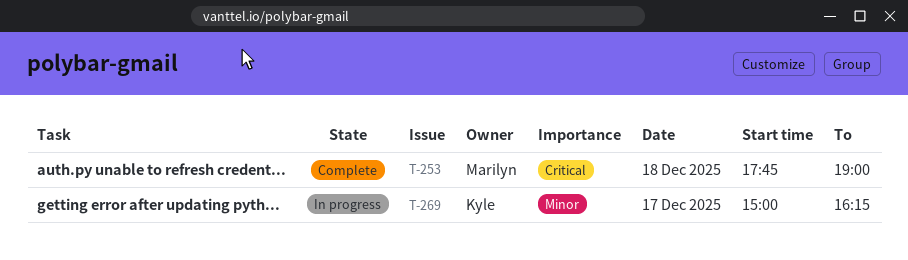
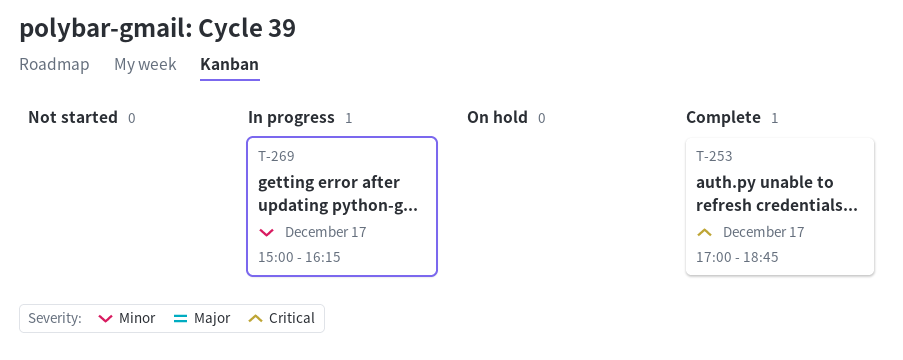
T-253, day: Dec 18 -> Dec 17
T-253, begins: 17:45 -> 17:00
T-253, ends: 19:00 -> 18:45

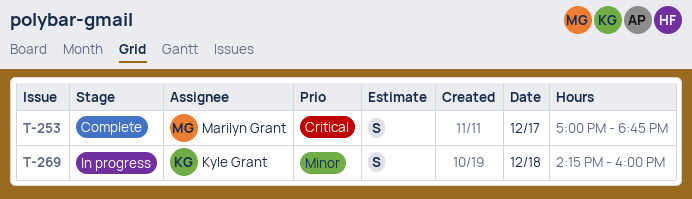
T-269, day: Dec 17 -> Dec 18
T-269, begins: 15:00 -> 14:15
T-269, ends: 16:15 -> 16:00

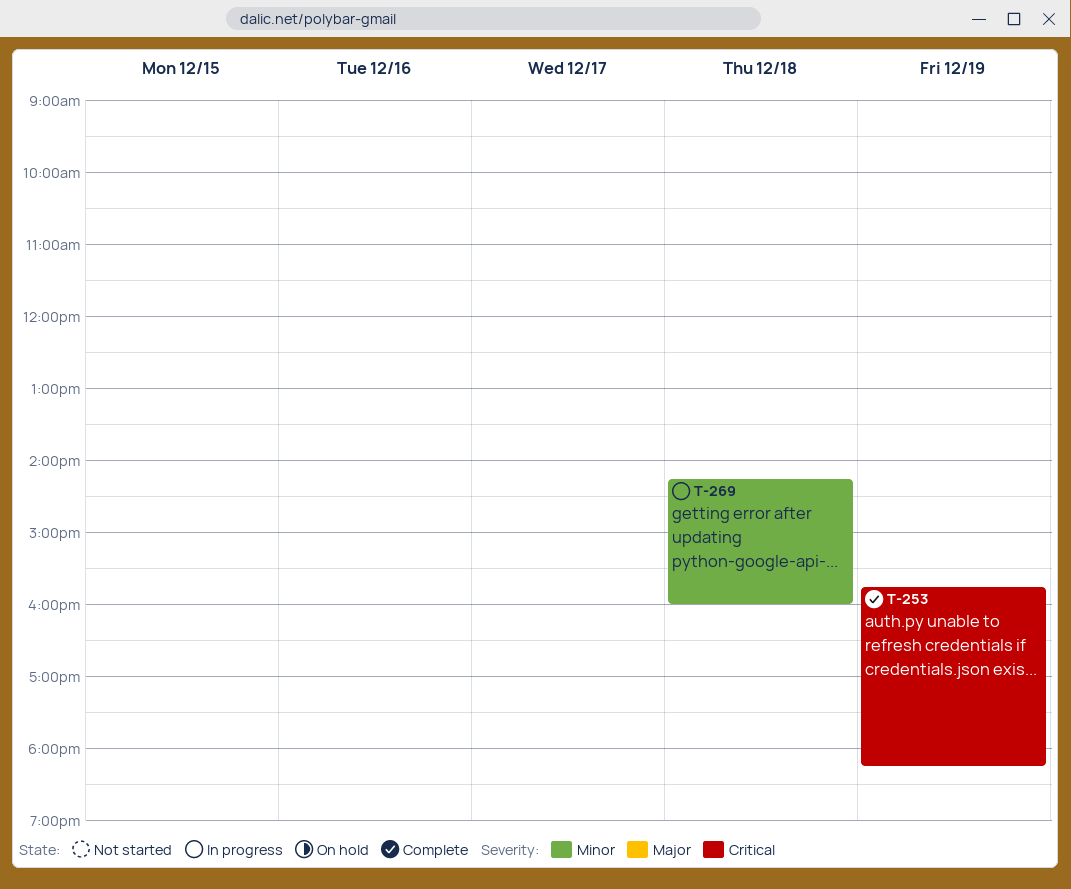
T-253, day: Dec 17 -> Dec 19
T-253, begins: 17:00 -> 15:45
T-253, ends: 18:45 -> 18:15

